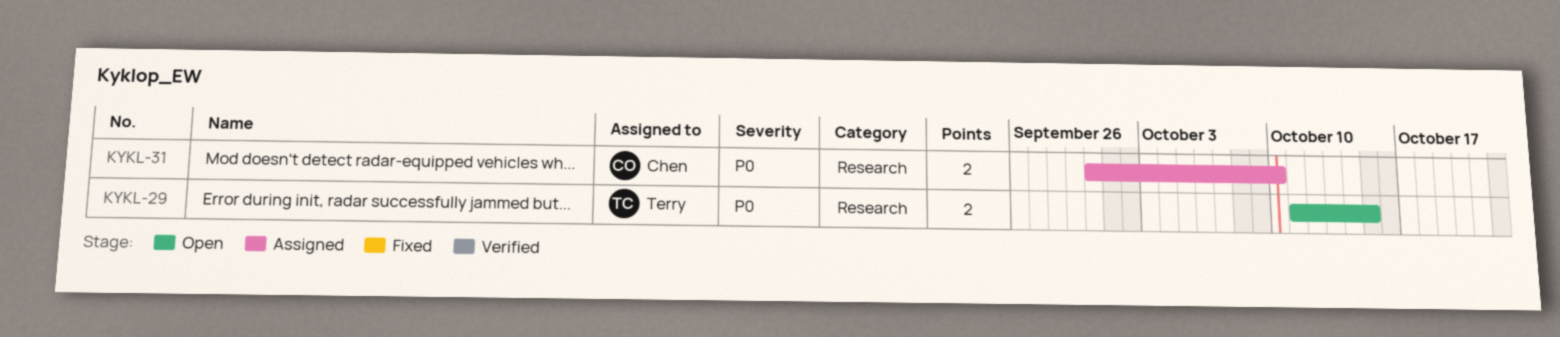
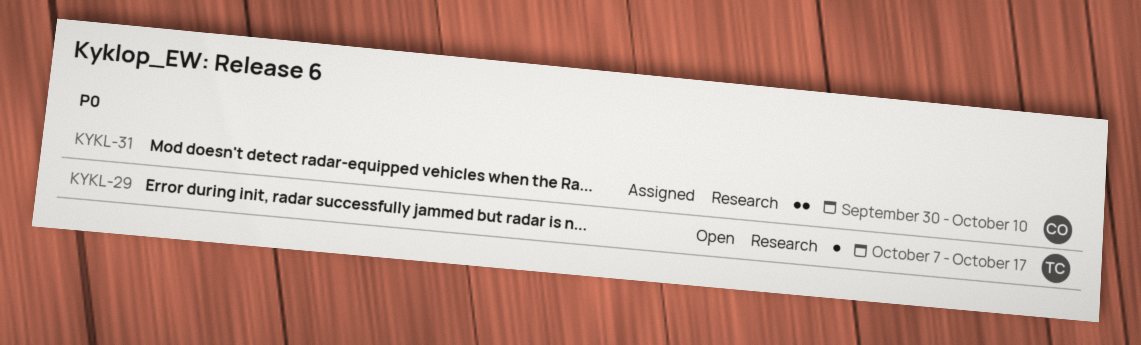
KYKL-29, estimate: 2 -> 1
KYKL-29, start: Oct 11 -> Oct 7
KYKL-29, due: Oct 15 -> Oct 17

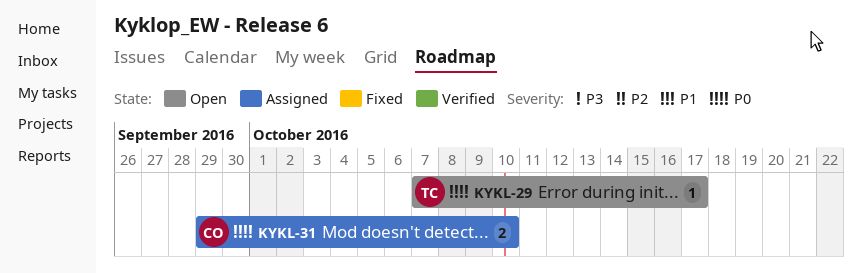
KYKL-31, start: Sep 30 -> Sep 29

